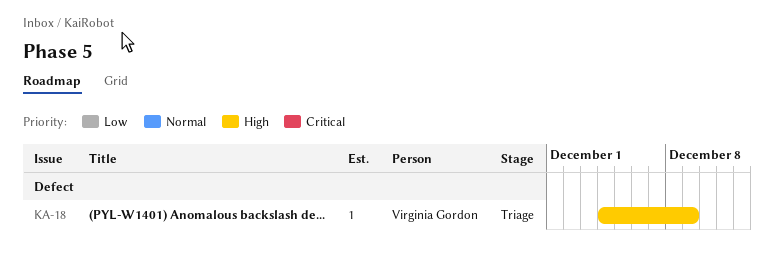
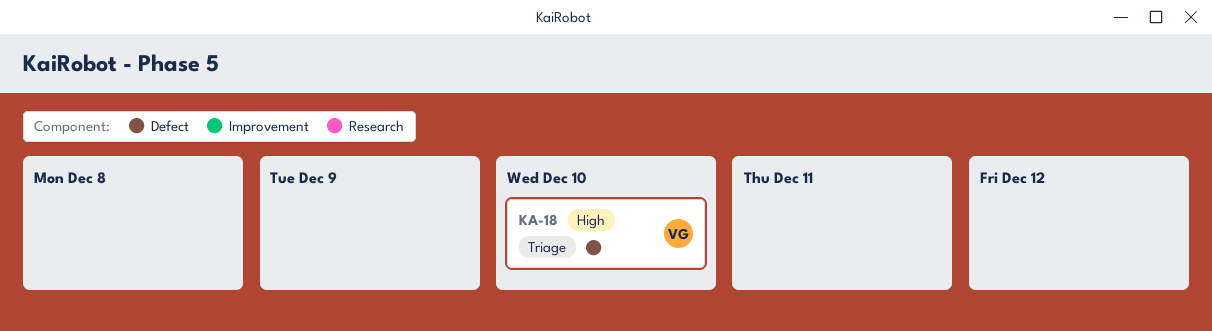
KA-18, due: Dec 9 -> Dec 10

